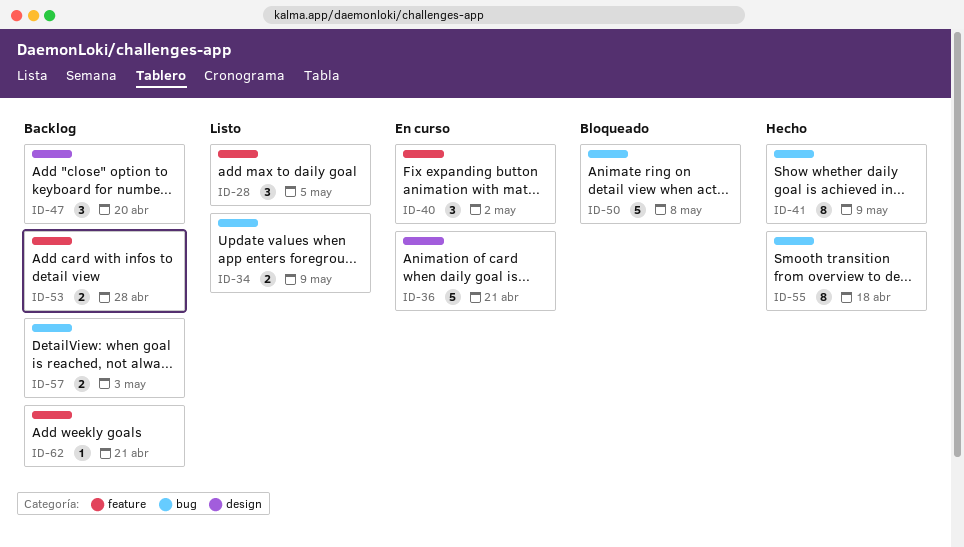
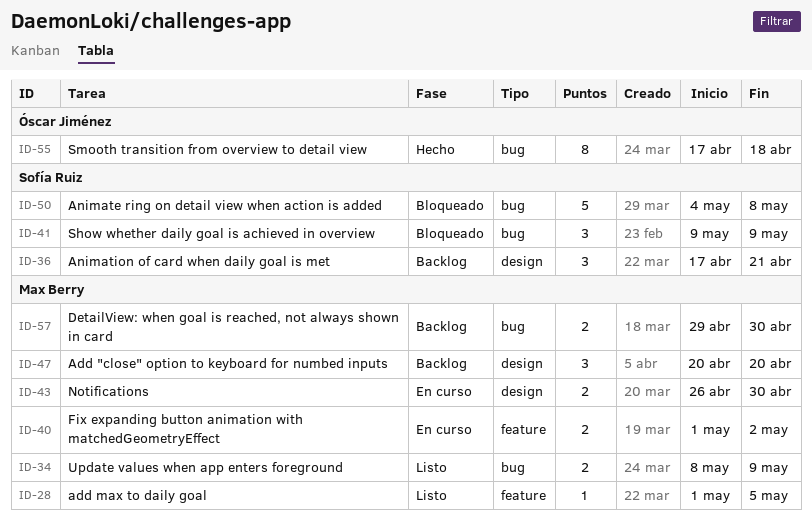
ID-28, estimate: 3 -> 1
ID-36, status: En curso -> Backlog
ID-36, estimate: 5 -> 3
ID-40, estimate: 3 -> 2
ID-41, status: Hecho -> Bloqueado
ID-41, estimate: 8 -> 3
ID-43: none -> present
ID-53: present -> none
ID-57, due: May 3 -> Apr 30
ID-62: present -> none

